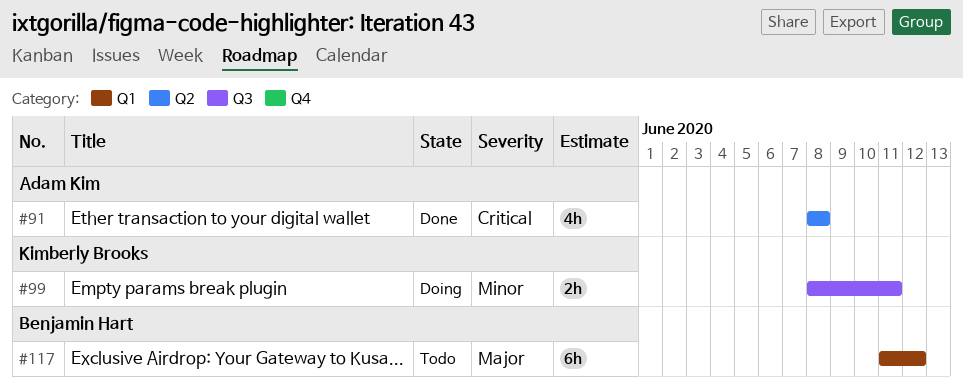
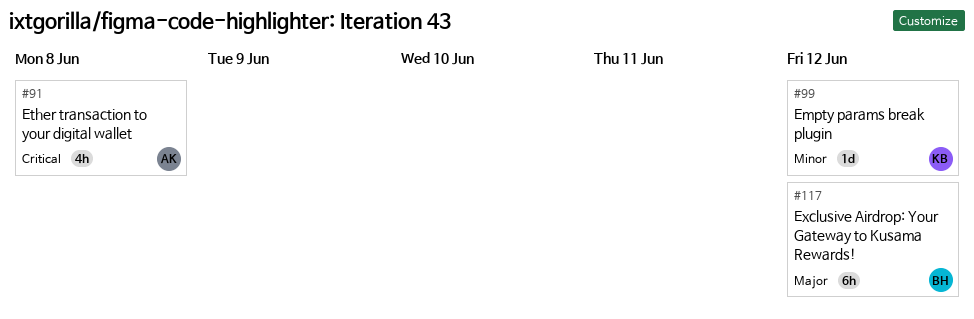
#99, estimate: 2h -> 1d
#99, due: Jun 11 -> Jun 12

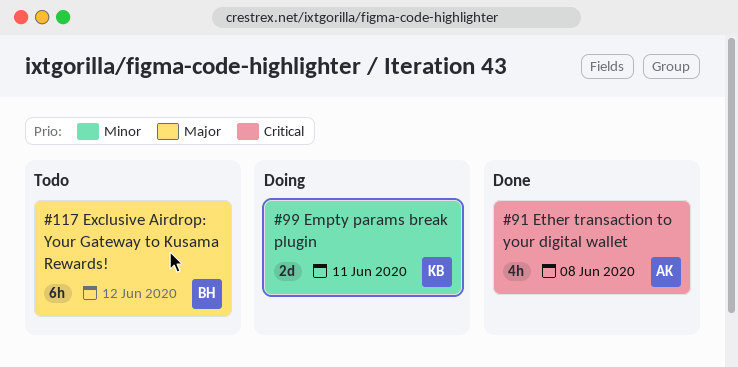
#99, estimate: 1d -> 2d
#99, due: Jun 12 -> Jun 11

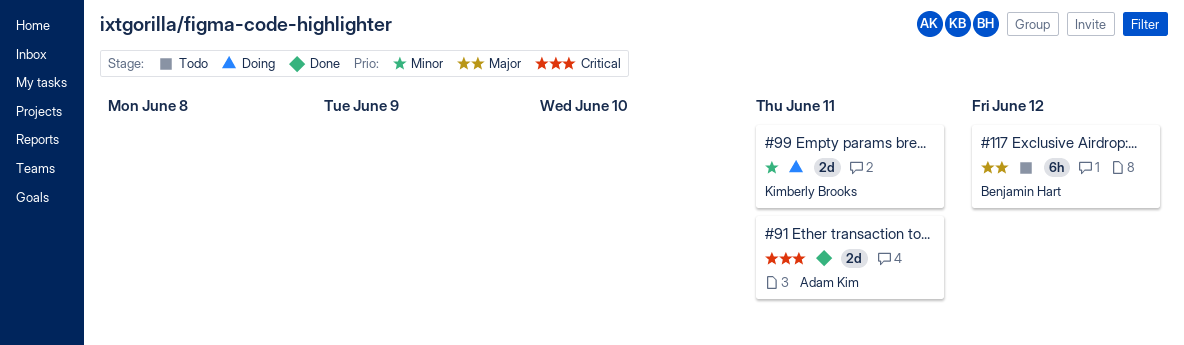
#91, estimate: 4h -> 2d
#91, due: Jun 8 -> Jun 11

